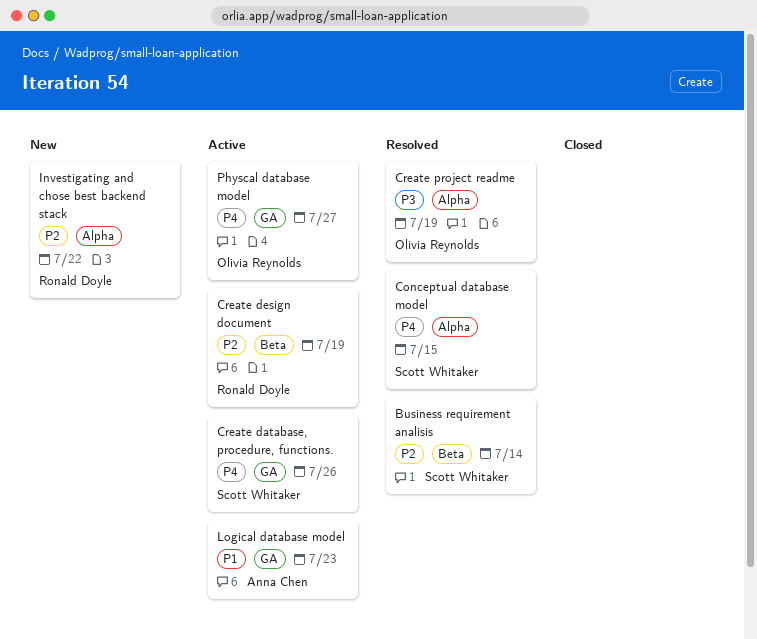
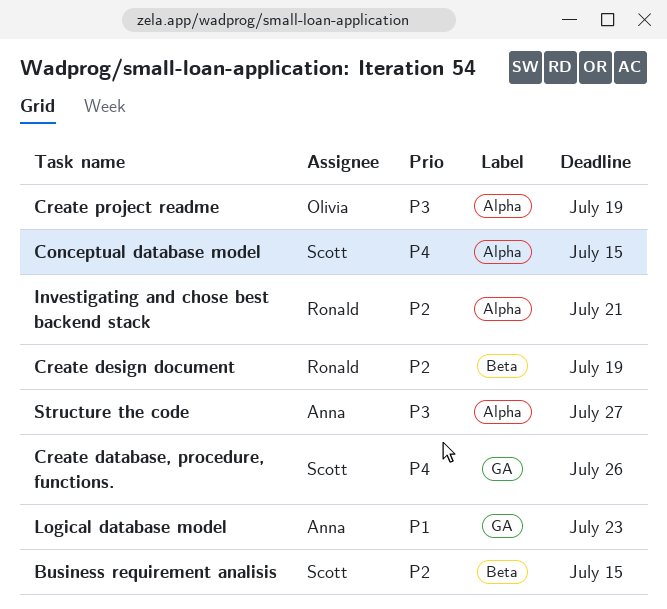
Business requirement analisis, due: Jul 14 -> Jul 15
Investigating and chose best backend stack, due: Jul 22 -> Jul 21
Physcal database model: present -> none
Structure the code: none -> present

